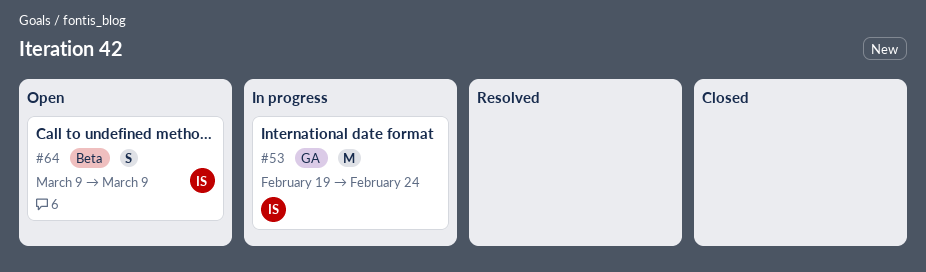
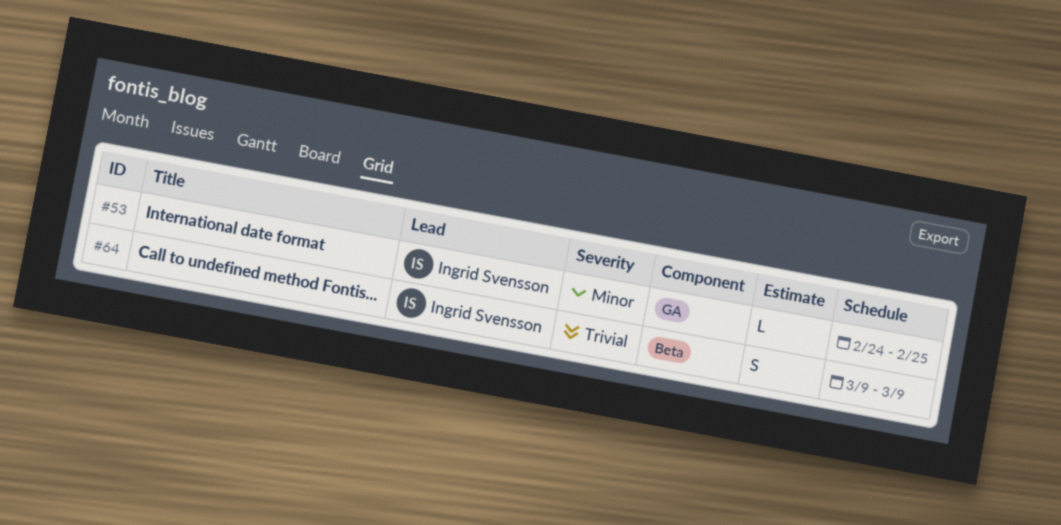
#53, estimate: M -> L
#53, start: Feb 19 -> Feb 24
#53, due: Feb 24 -> Feb 25

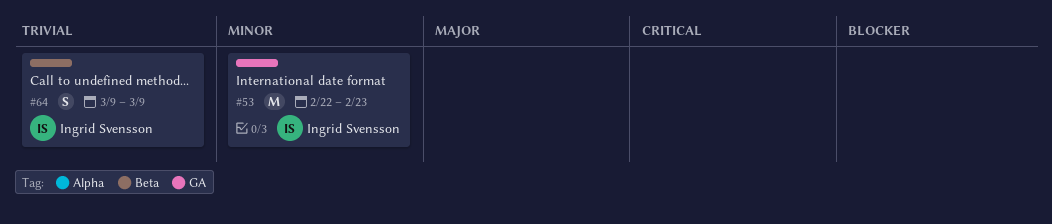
#53, estimate: L -> M
#53, start: Feb 24 -> Feb 22
#53, due: Feb 25 -> Feb 23

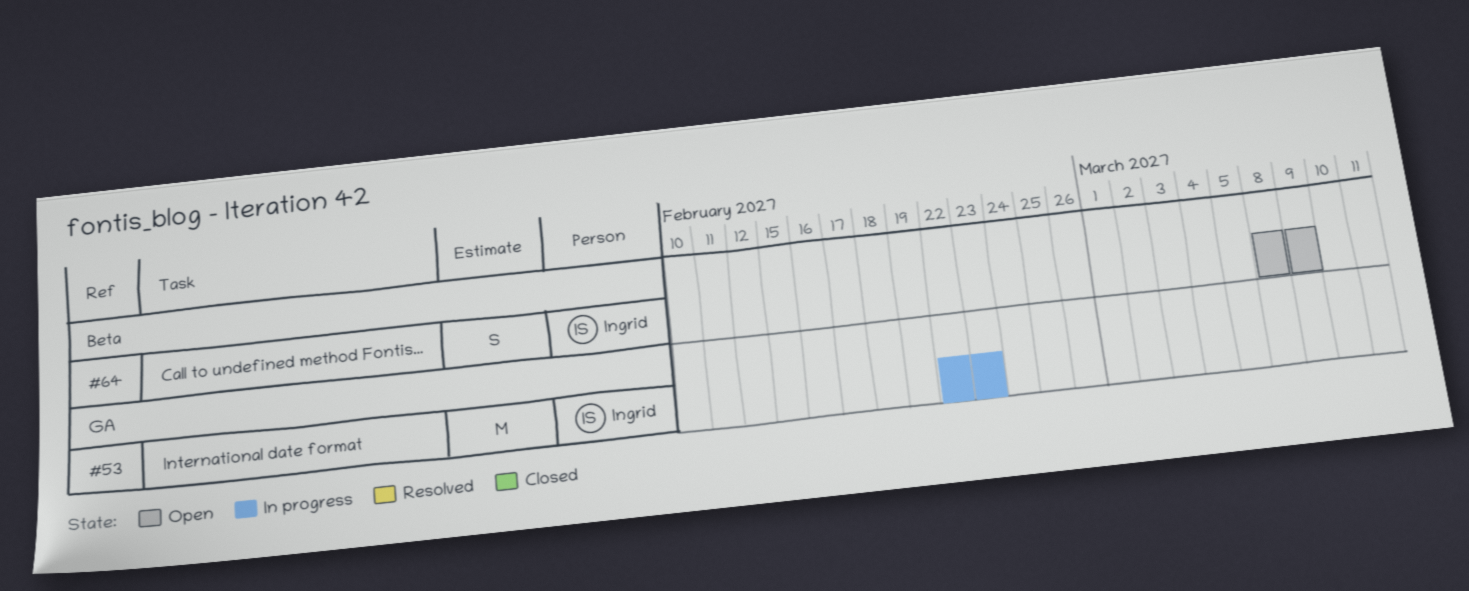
#64, start: Mar 9 -> Mar 8

